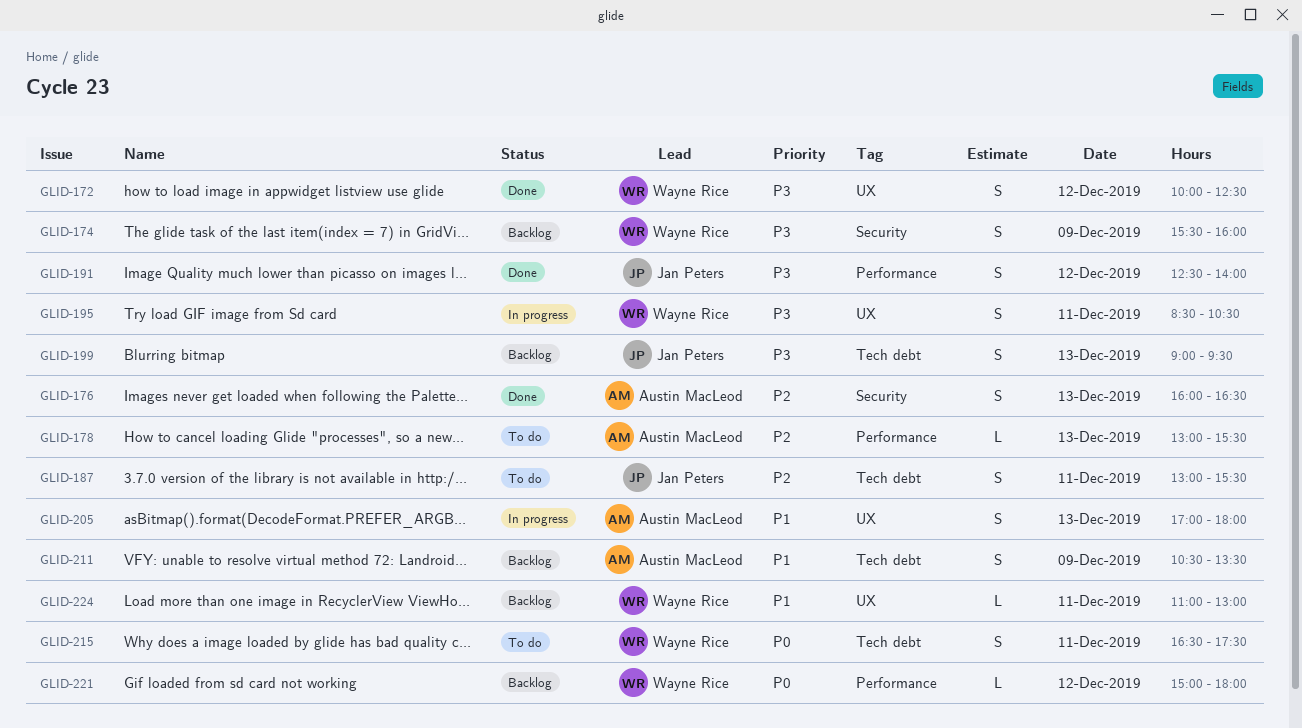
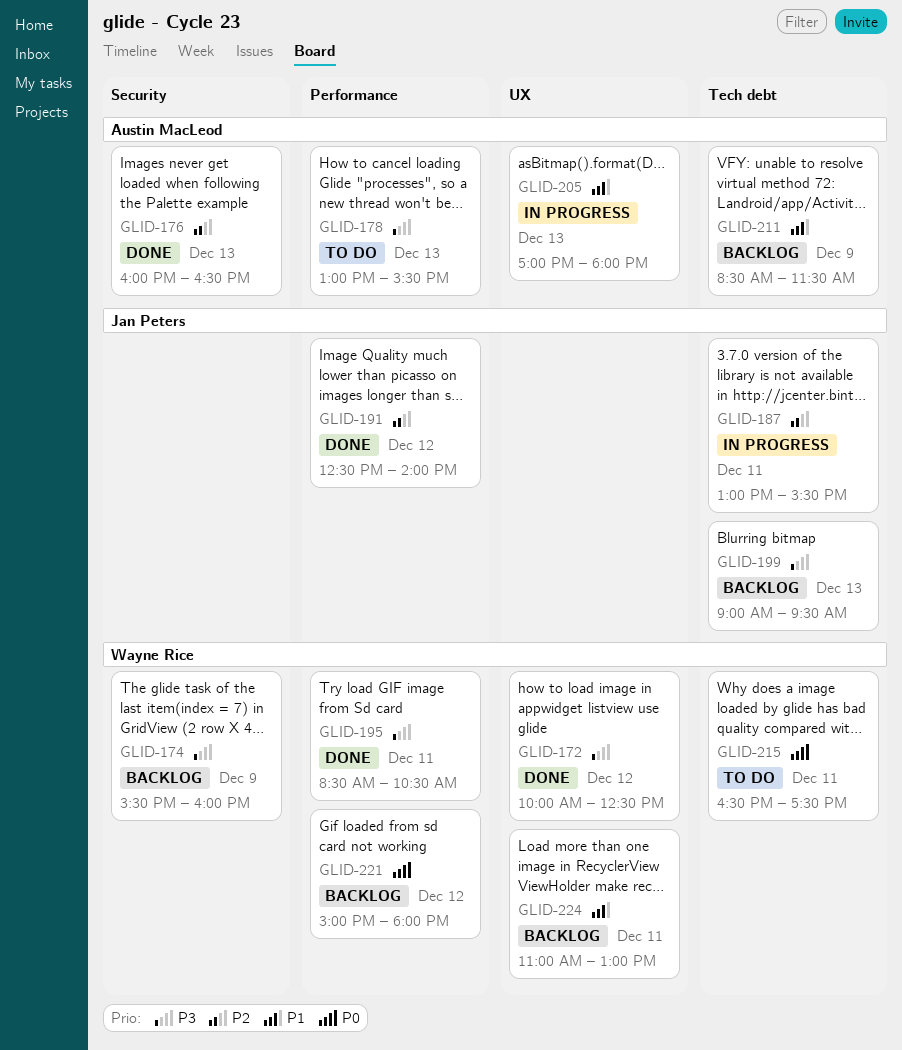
GLID-178, priority: P2 -> P3
GLID-187, status: To do -> In progress
GLID-191, priority: P3 -> P2
GLID-195, status: In progress -> Done
GLID-195, label: UX -> Performance
GLID-211, begins: 10:30 -> 08:30
GLID-211, ends: 13:30 -> 11:30

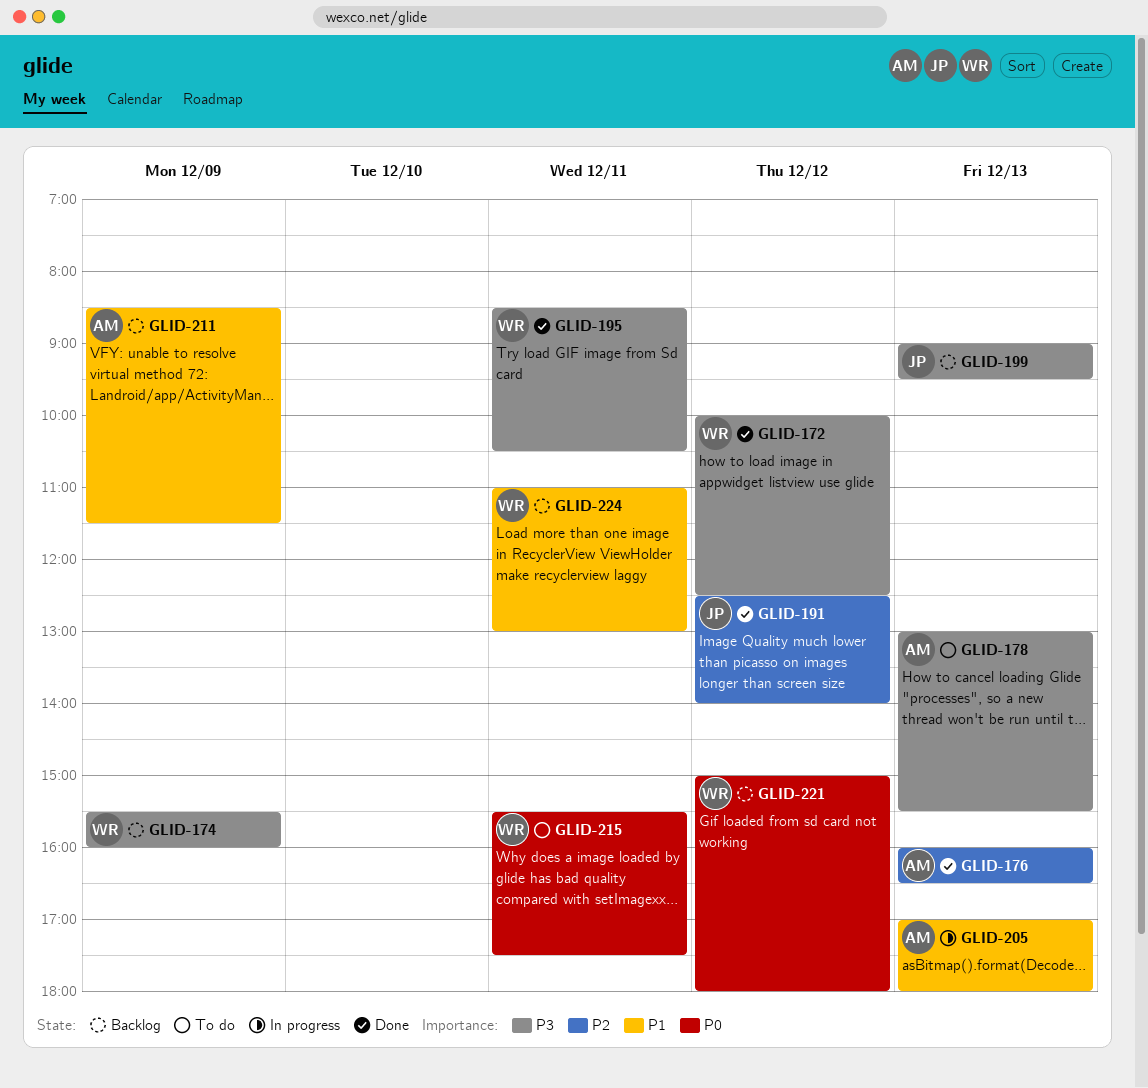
GLID-187: present -> none
GLID-215, begins: 16:30 -> 15:30

